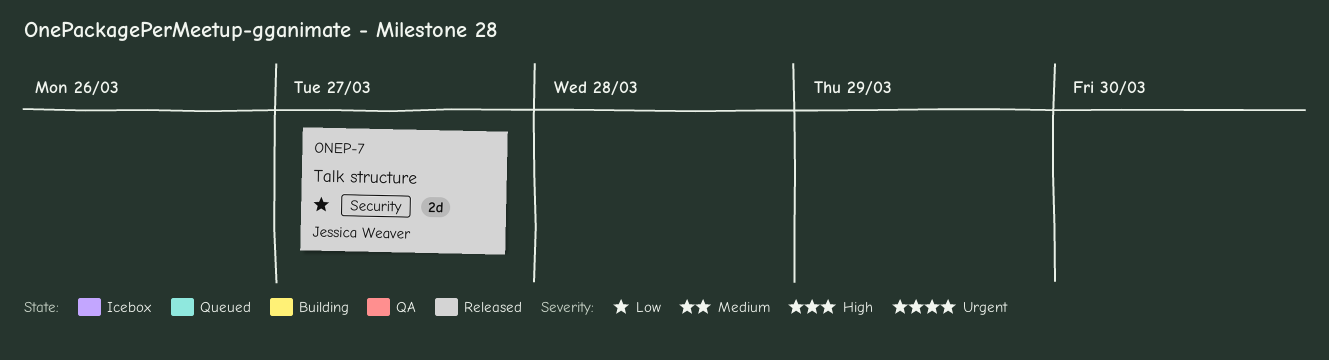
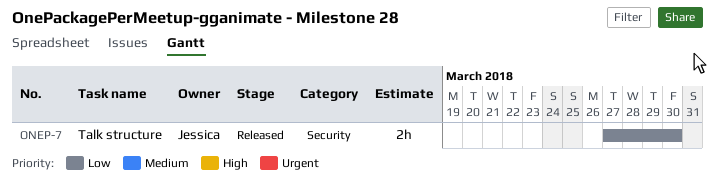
ONEP-7, estimate: 2d -> 2h
ONEP-7, due: Mar 27 -> Mar 30

